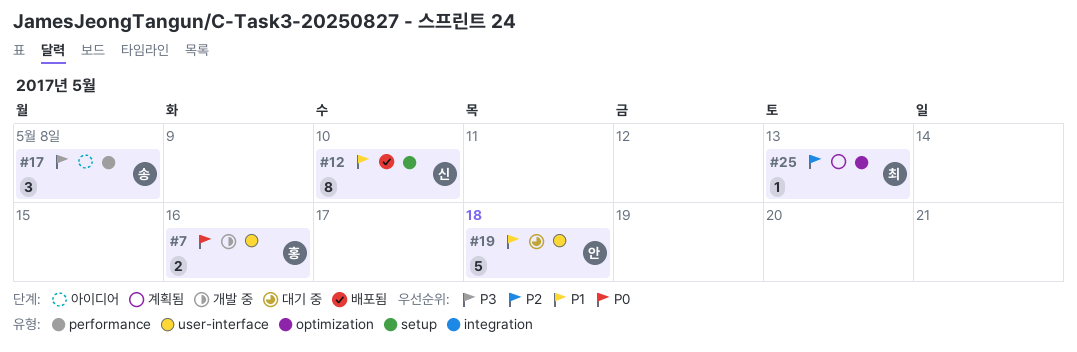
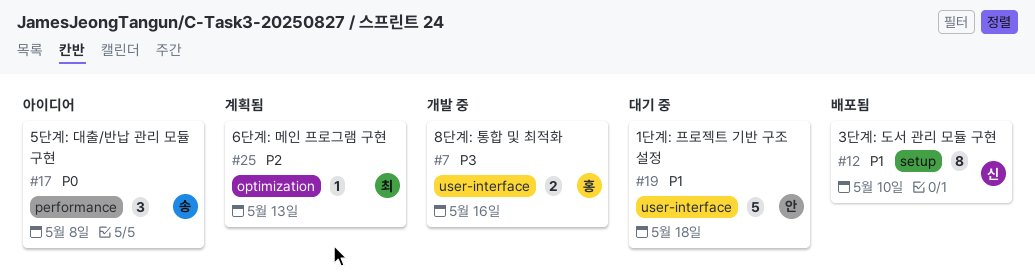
#7, priority: P0 -> P3
#17, priority: P3 -> P0

